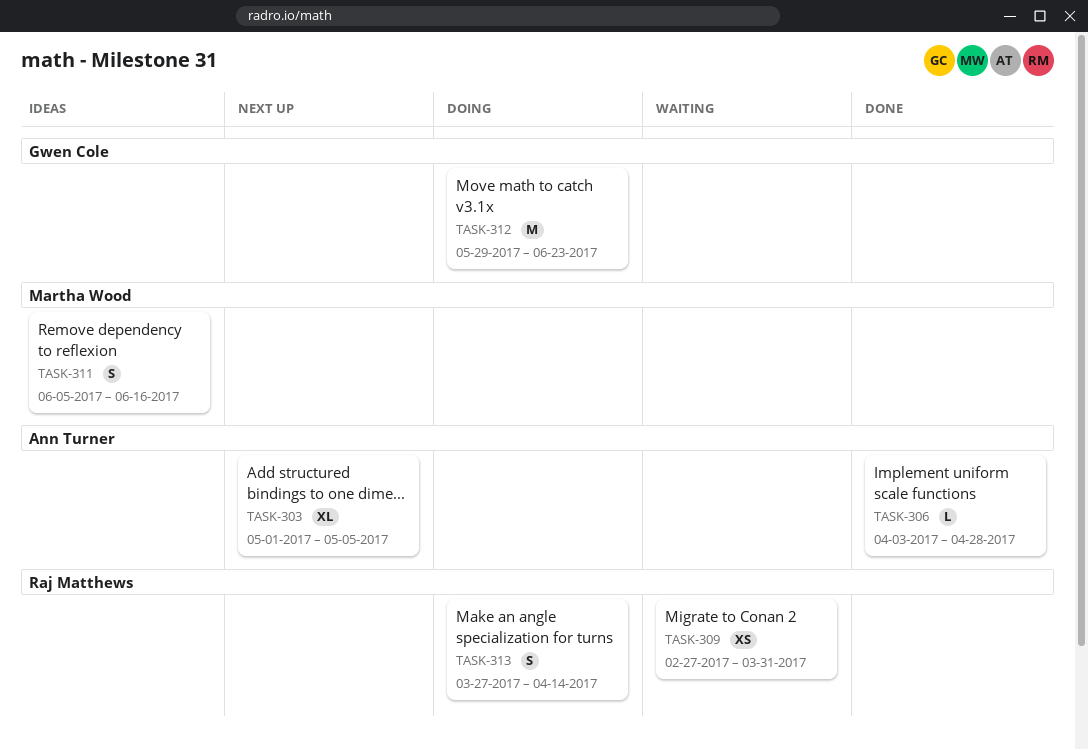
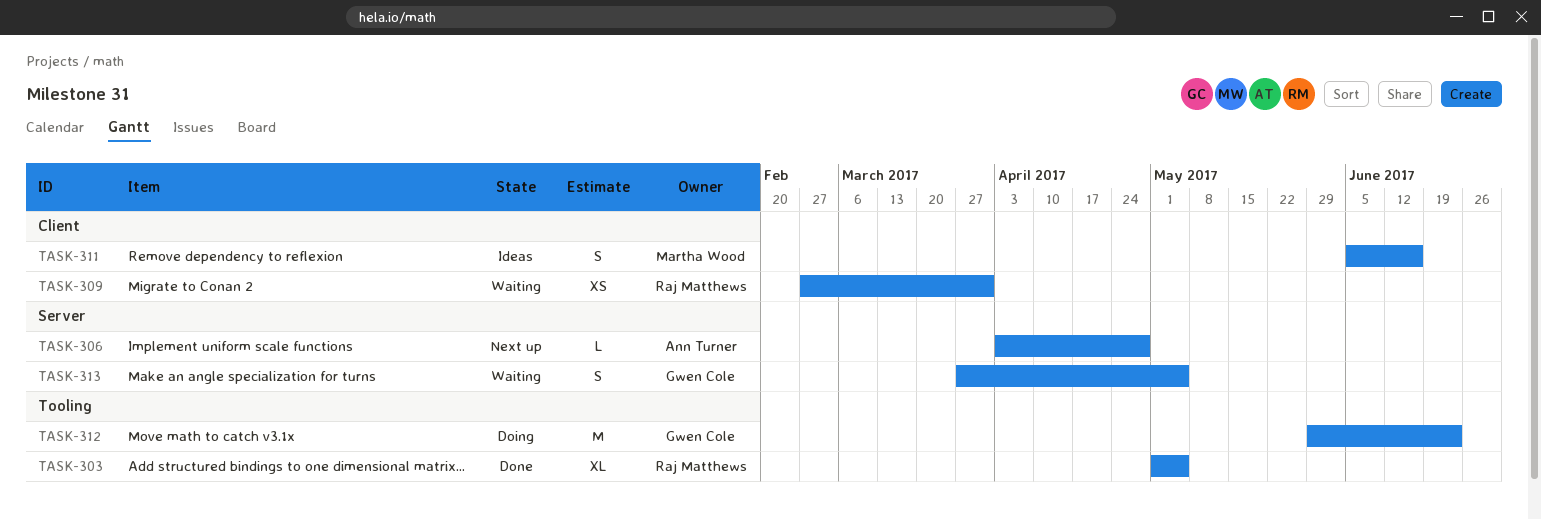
TASK-303, status: Next up -> Done
TASK-303, owner: Ann Turner -> Raj Matthews
TASK-306, status: Done -> Next up
TASK-313, status: Doing -> Waiting
TASK-313, owner: Raj Matthews -> Gwen Cole
TASK-313, due: Apr 14 -> May 5

